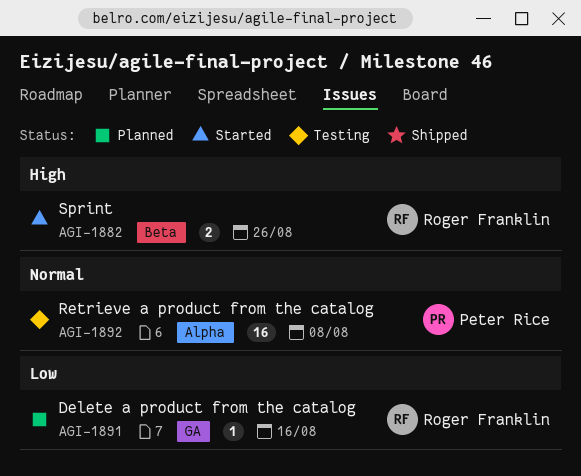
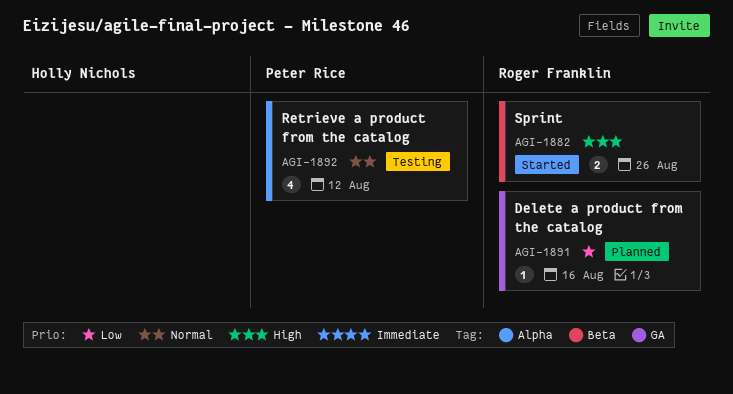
AGI-1892, estimate: 16 -> 4
AGI-1892, due: Aug 8 -> Aug 12

